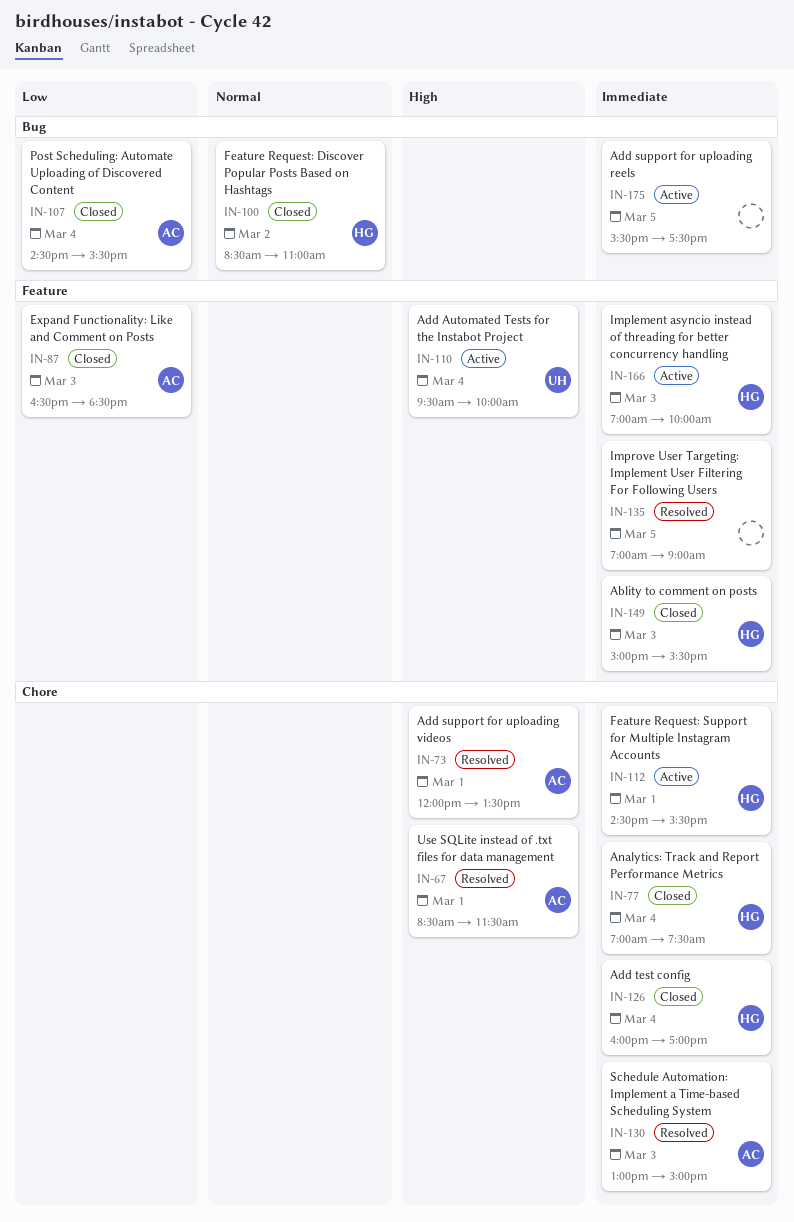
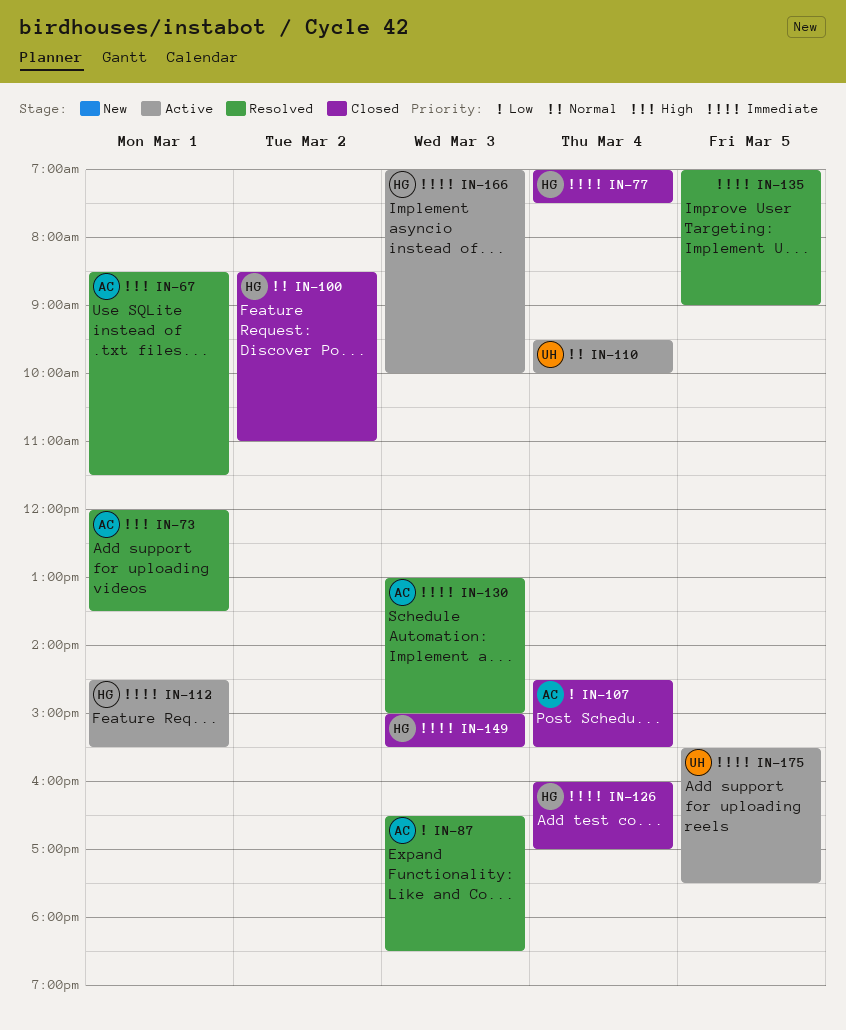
IN-87, status: Closed -> Resolved
IN-110, priority: High -> Normal
IN-175, owner: none -> UH

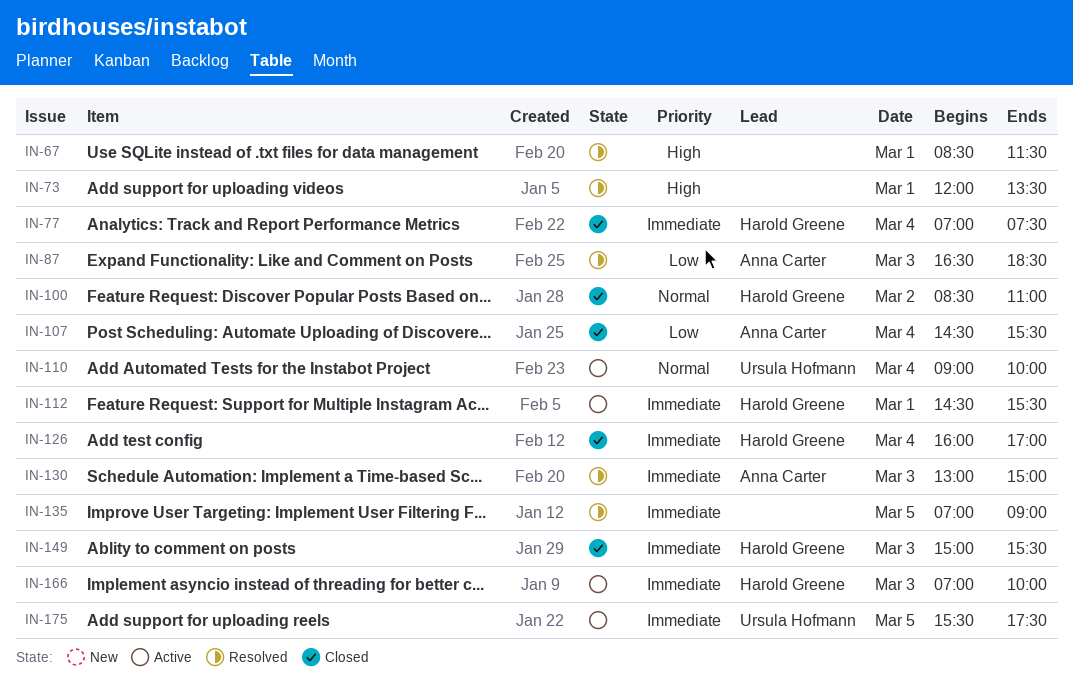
IN-67, owner: Anna Carter -> none
IN-73, owner: Anna Carter -> none
IN-110, begins: 09:30 -> 09:00

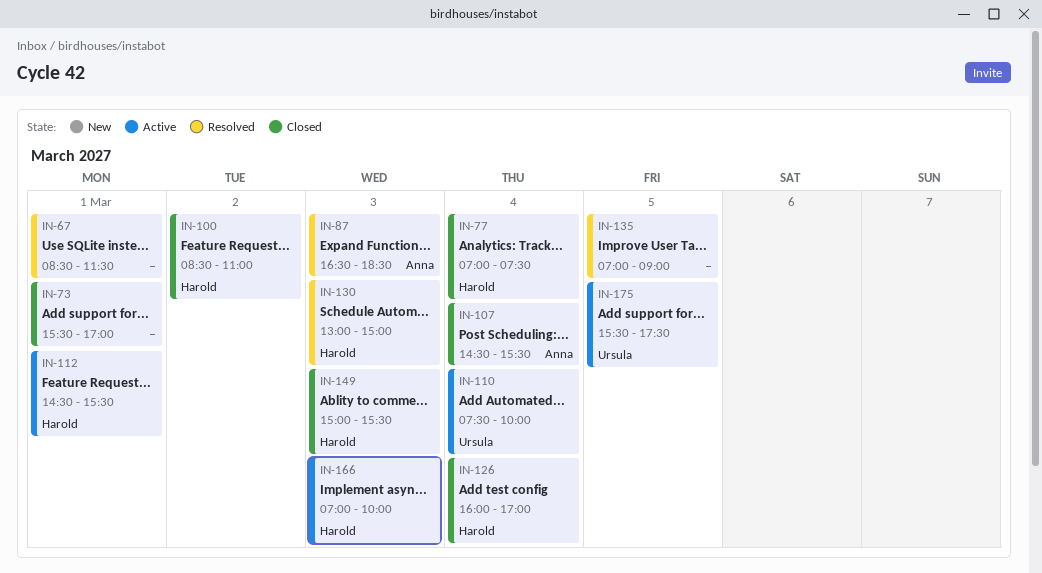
IN-73, status: Resolved -> Closed
IN-73, begins: 12:00 -> 15:30
IN-73, ends: 13:30 -> 17:00
IN-110, begins: 09:00 -> 07:30
IN-130, owner: Anna Carter -> Harold Greene

